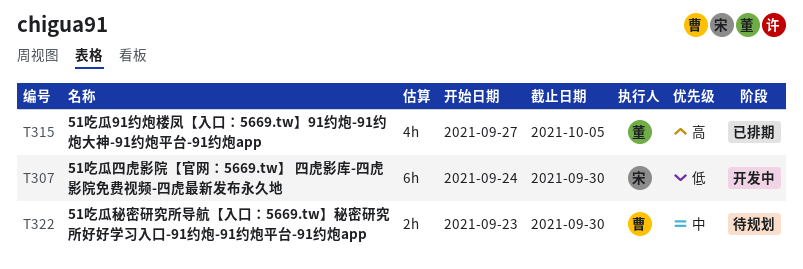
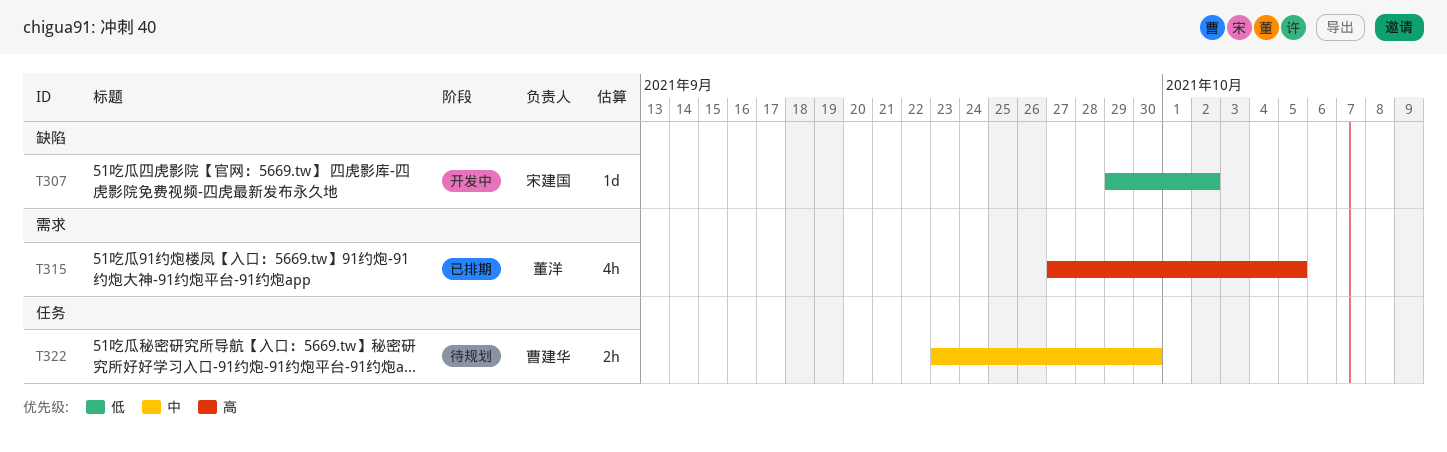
T307, estimate: 6h -> 1d
T307, start: Sep 24 -> Sep 29
T307, due: Sep 30 -> Oct 2

